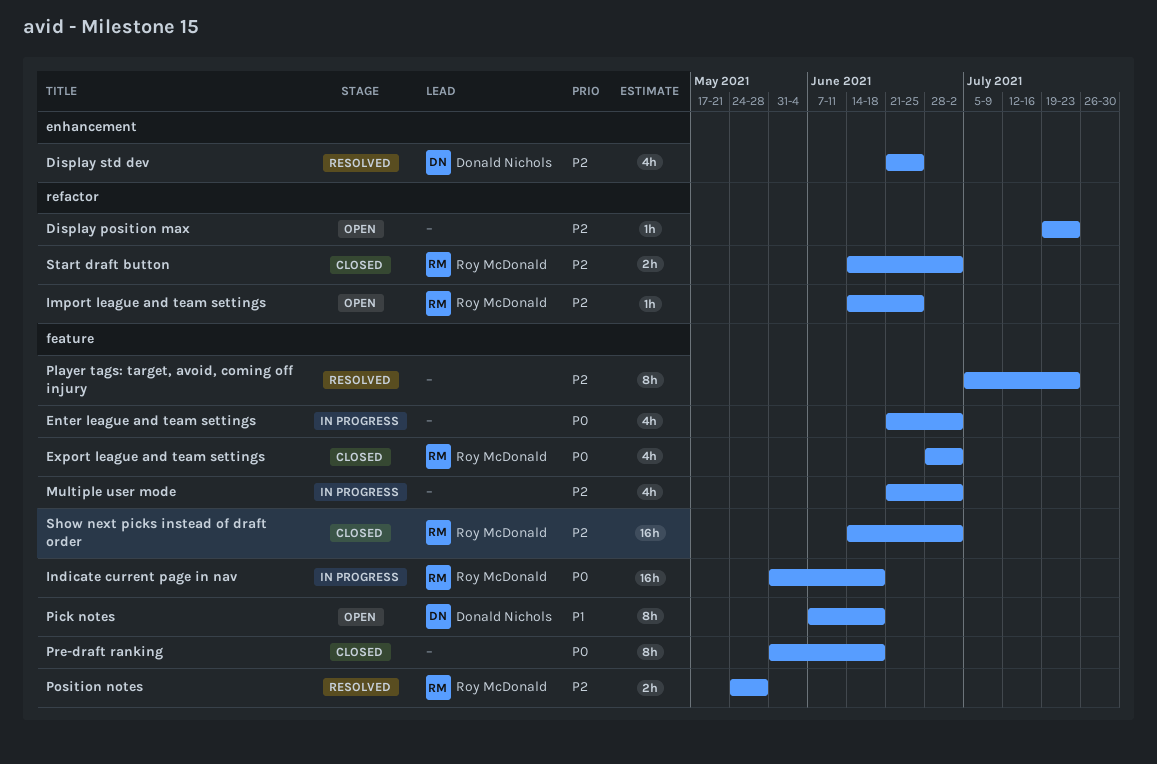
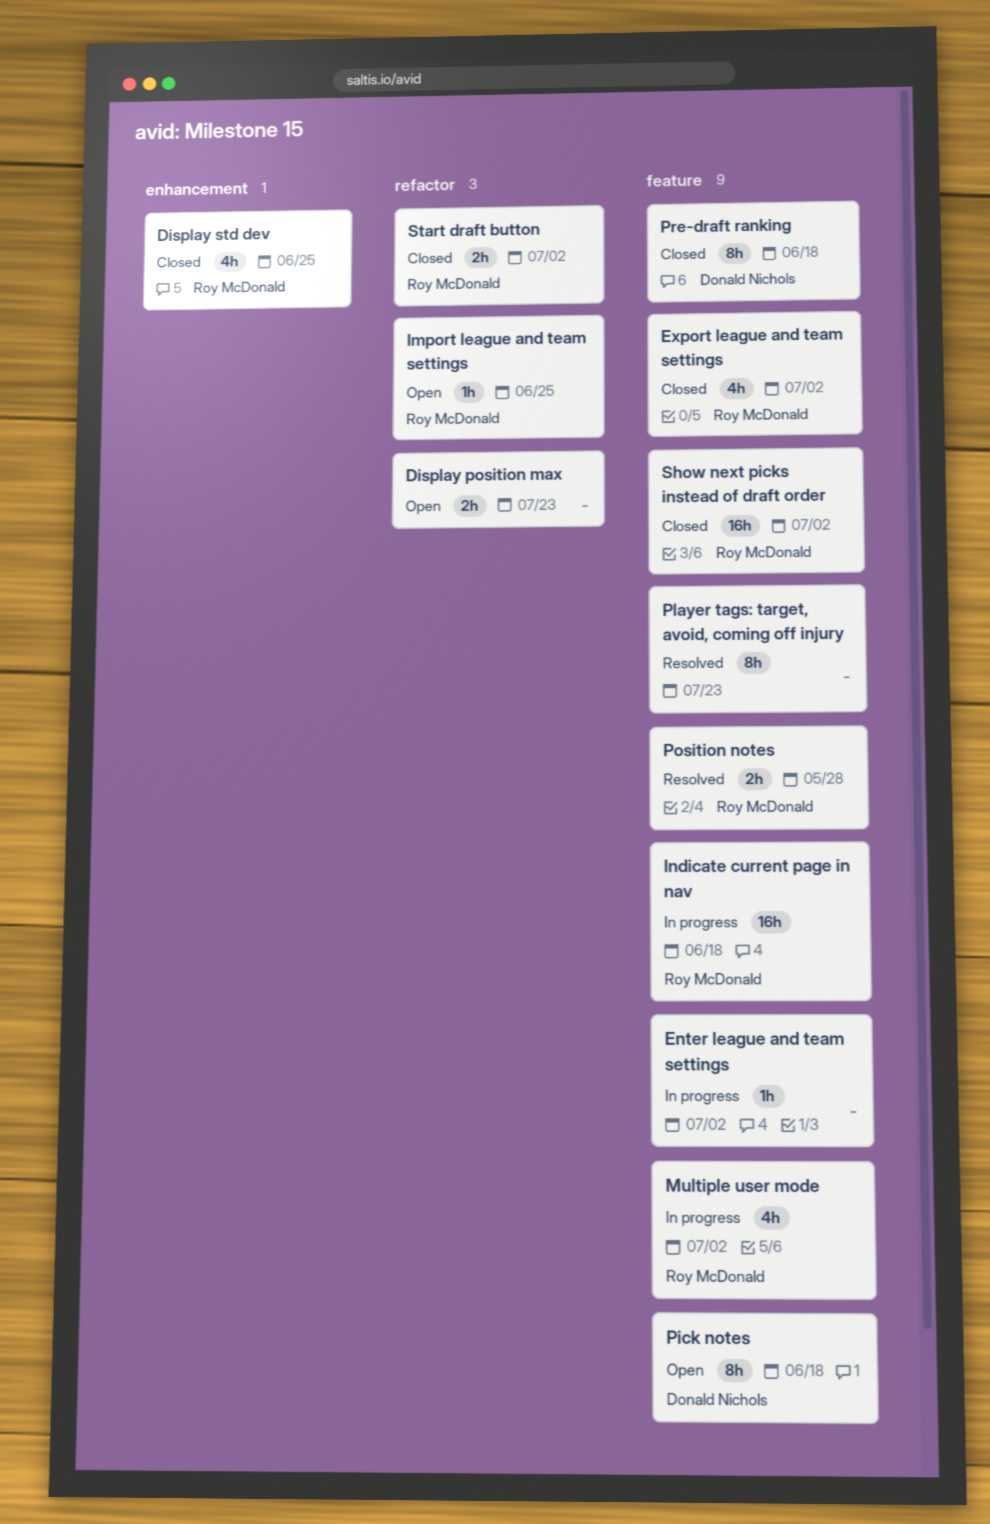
Display position max, estimate: 1h -> 2h
Display std dev, status: Resolved -> Closed
Display std dev, owner: Donald Nichols -> Roy McDonald
Enter league and team settings, estimate: 4h -> 1h
Multiple user mode, owner: none -> Roy McDonald
Pre-draft ranking, owner: none -> Donald Nichols

